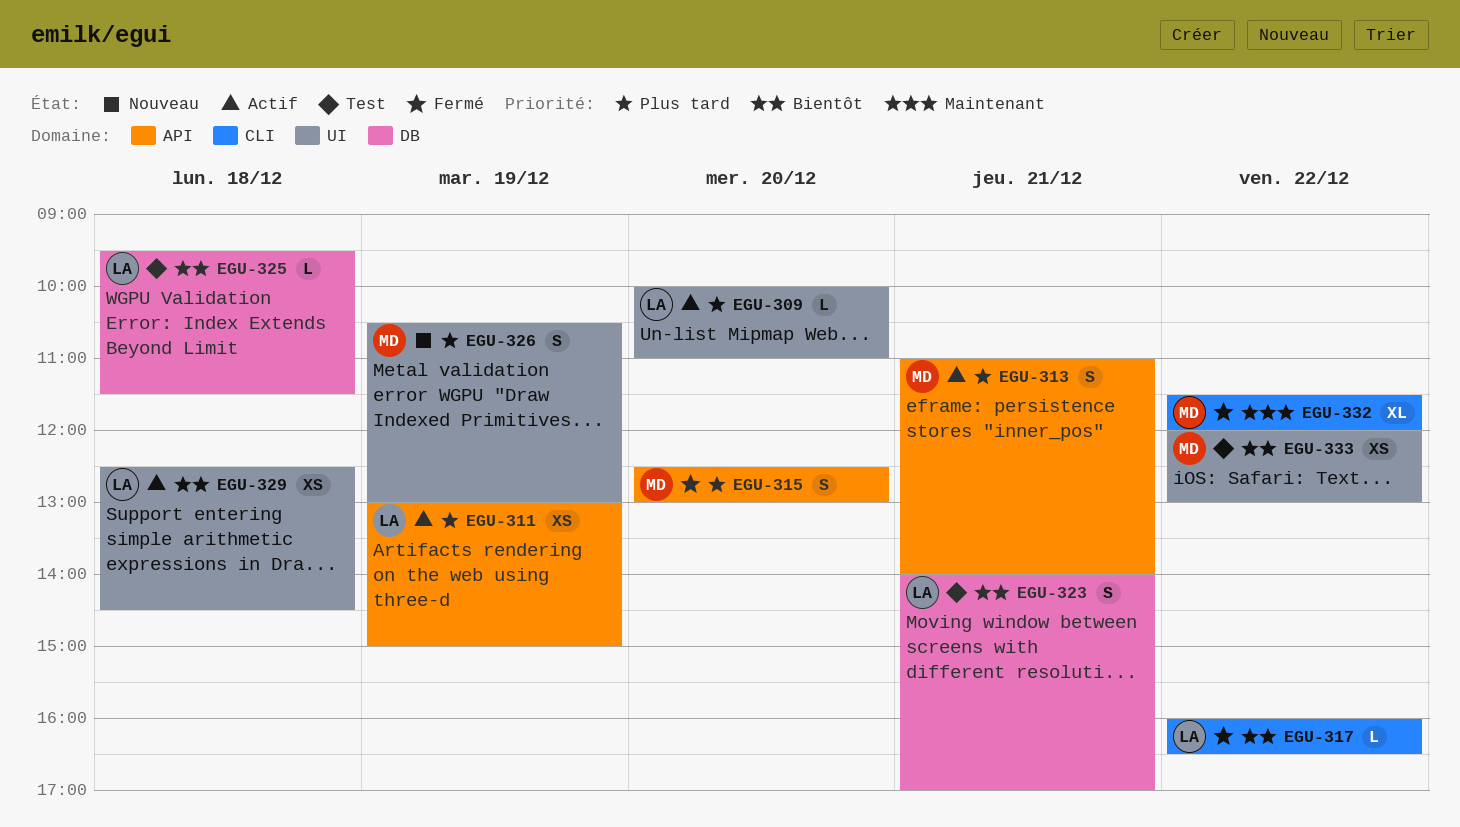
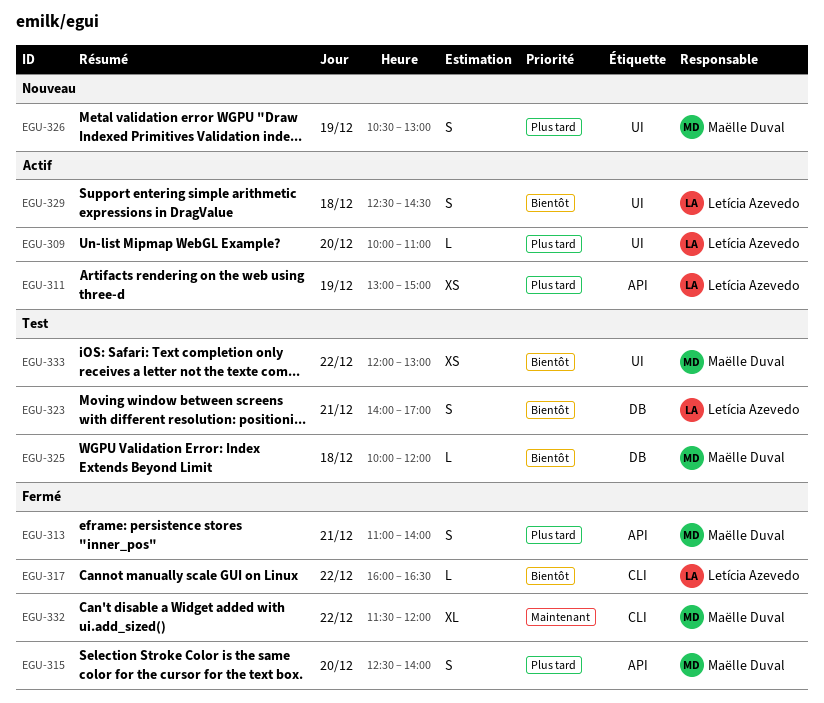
EGU-313, status: Actif -> Fermé
EGU-315, ends: 13:00 -> 14:00
EGU-325, owner: Letícia Azevedo -> Maëlle Duval
EGU-325, begins: 09:30 -> 10:00
EGU-325, ends: 11:30 -> 12:00
EGU-329, estimate: XS -> S

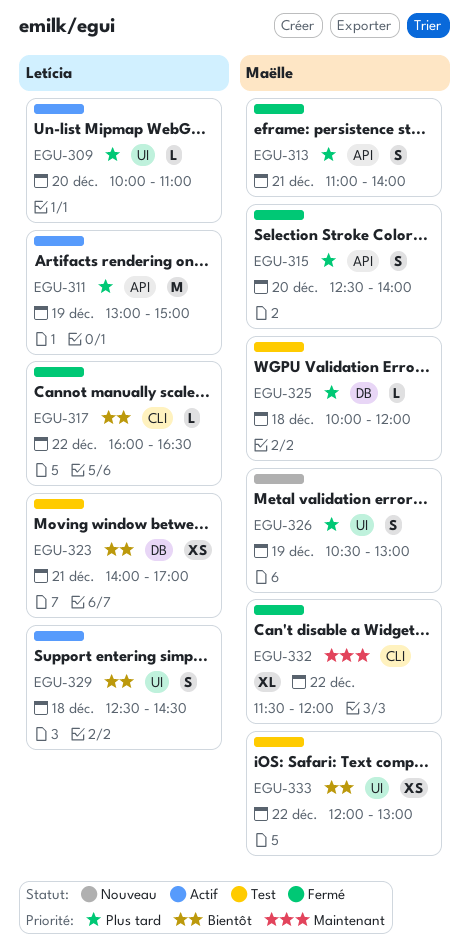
EGU-311, estimate: XS -> M
EGU-323, estimate: S -> XS
EGU-325, priority: Bientôt -> Plus tard

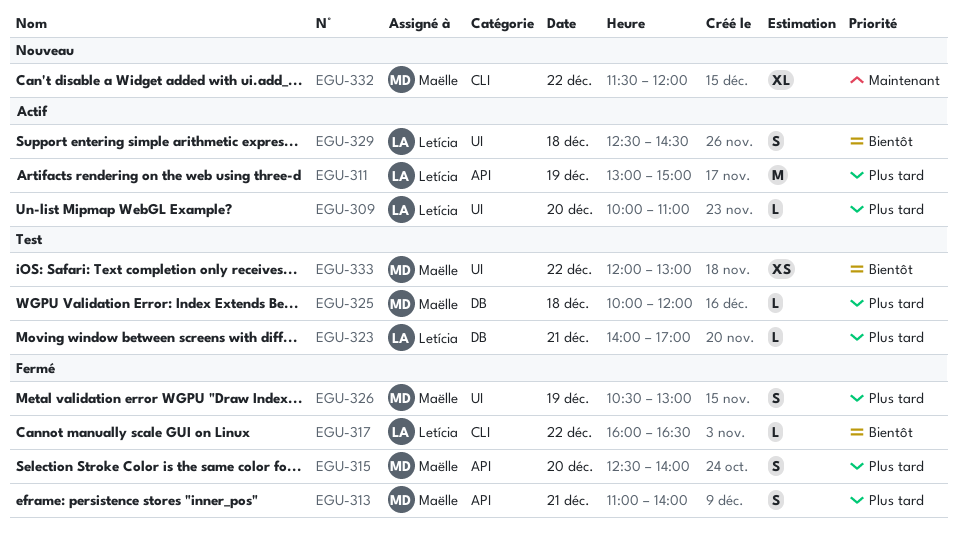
EGU-323, priority: Bientôt -> Plus tard
EGU-323, estimate: XS -> L
EGU-326, status: Nouveau -> Fermé
EGU-332, status: Fermé -> Nouveau

